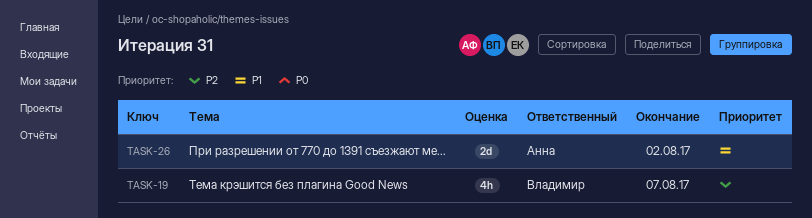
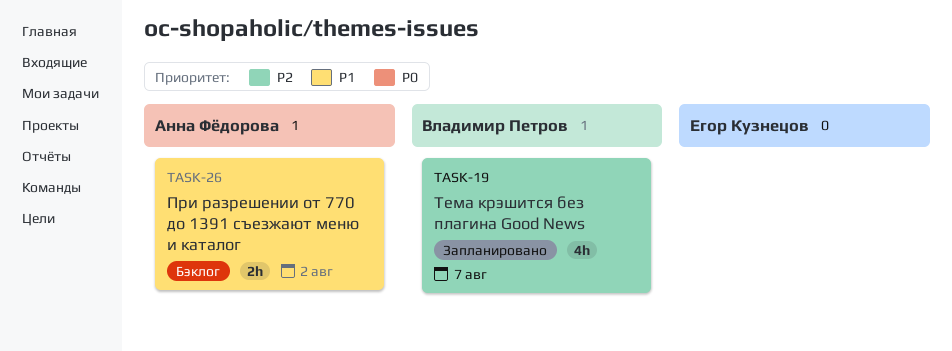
TASK-26, estimate: 2d -> 2h

